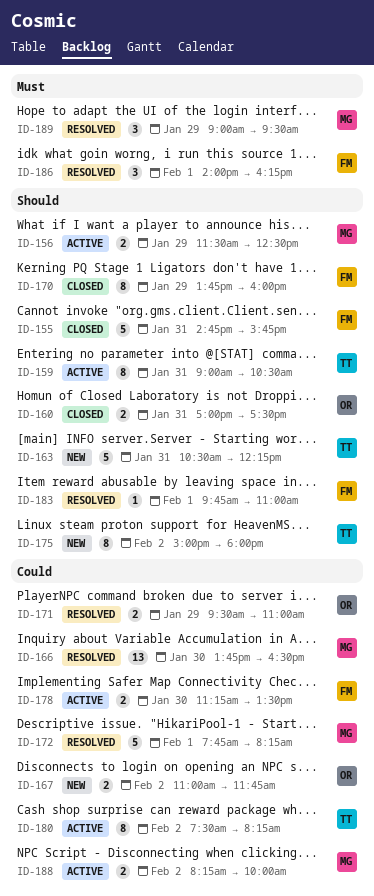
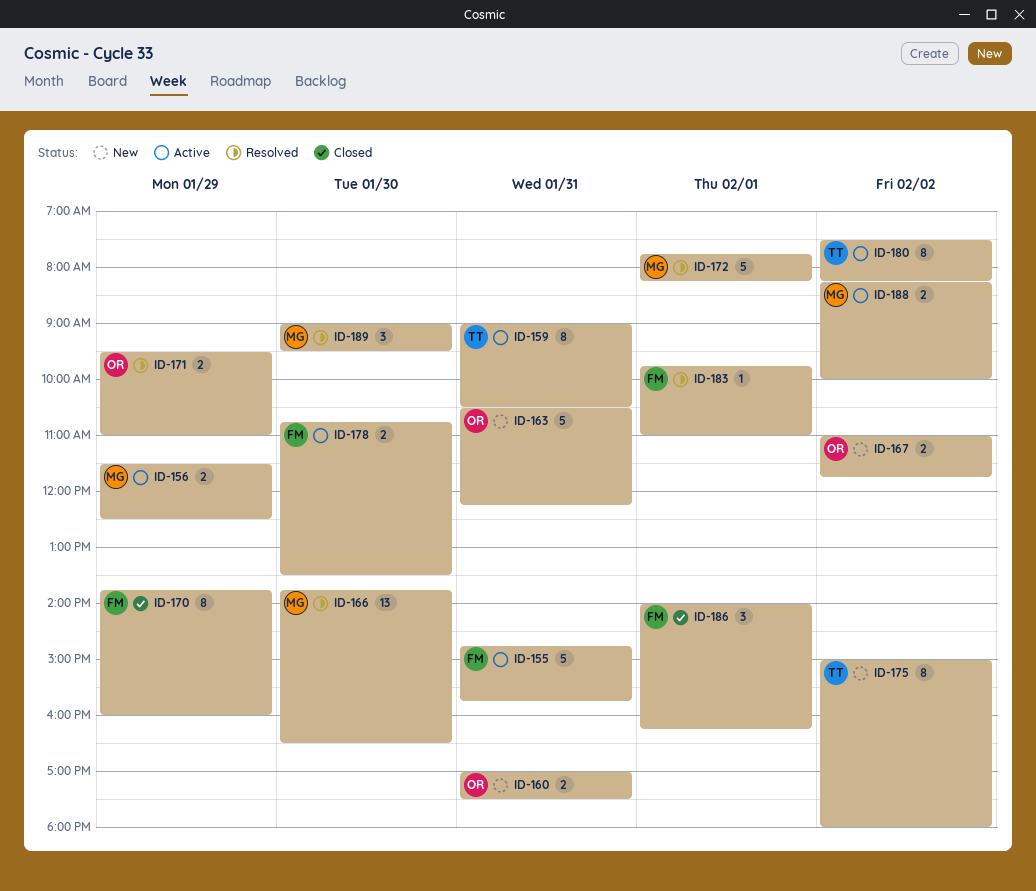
ID-155, status: Closed -> Active
ID-160, status: Closed -> New
ID-163, owner: TT -> OR
ID-178, begins: 11:15 -> 10:45
ID-186, status: Resolved -> Closed
ID-189, day: Jan 29 -> Jan 30

